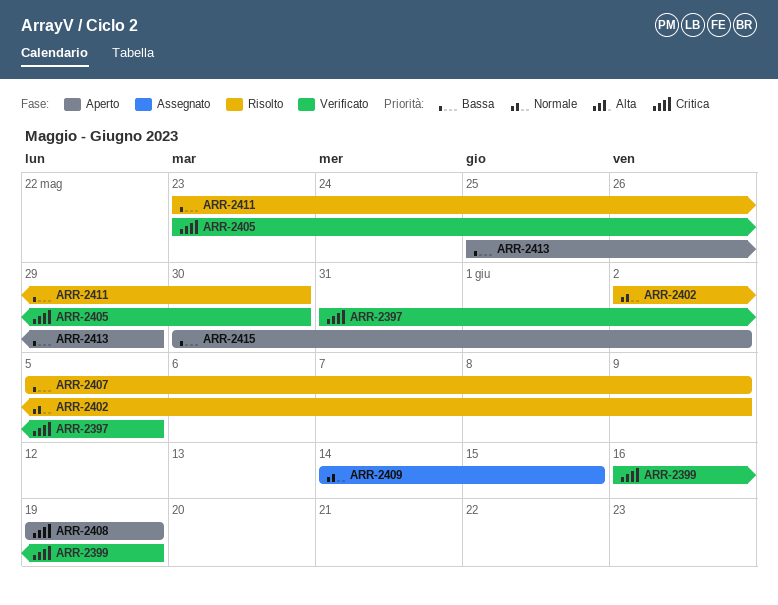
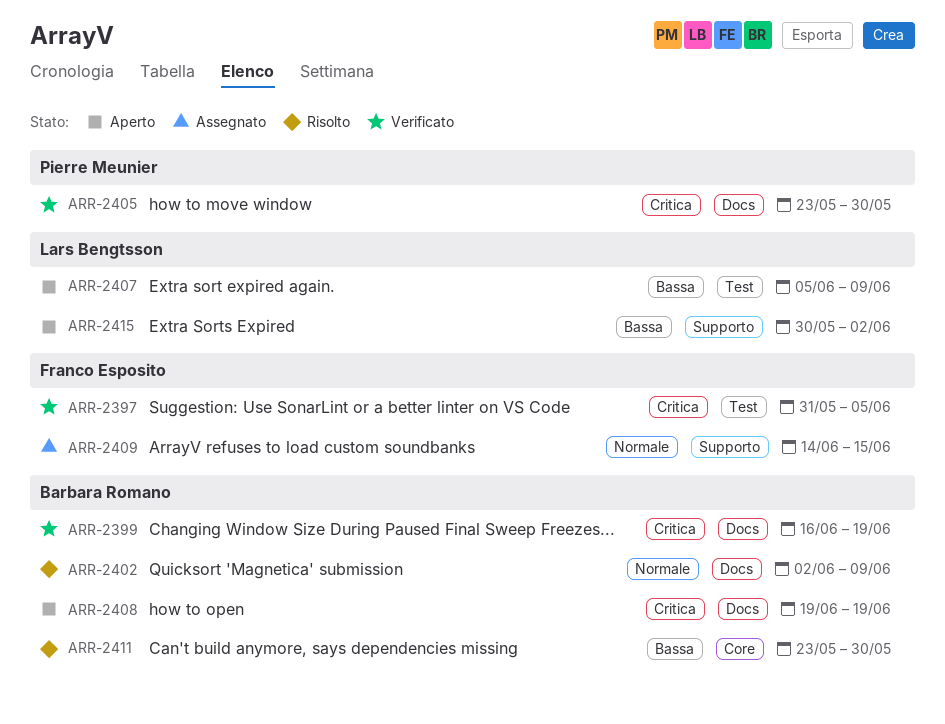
ARR-2407, status: Risolto -> Aperto
ARR-2413: present -> none

